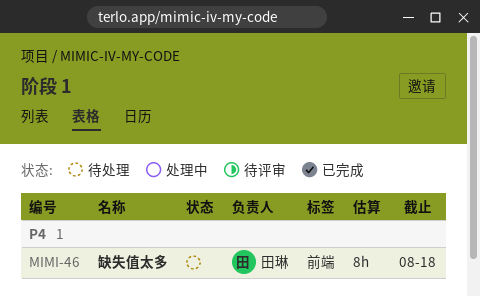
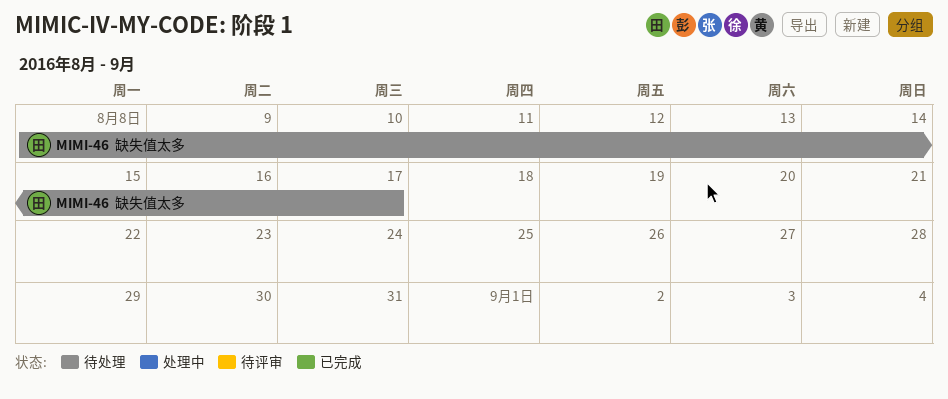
MIMI-46, due: Aug 18 -> Aug 17

